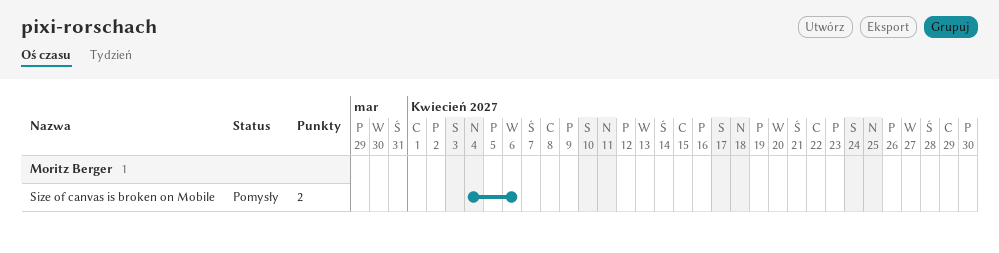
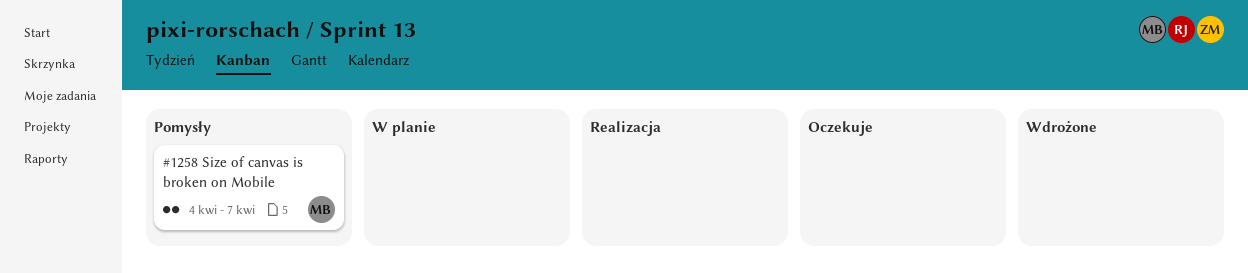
Size of canvas is broken on Mobile, due: Apr 6 -> Apr 7

